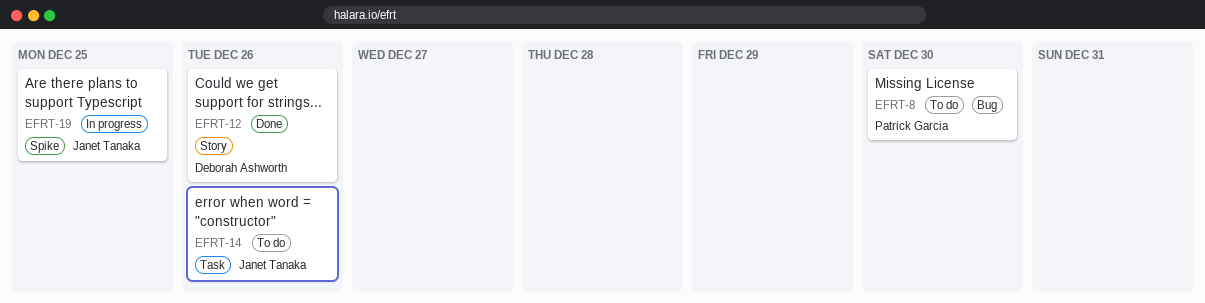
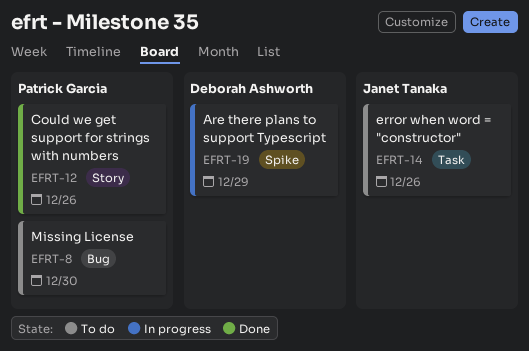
EFRT-12, owner: Deborah Ashworth -> Patrick Garcia
EFRT-19, owner: Janet Tanaka -> Deborah Ashworth
EFRT-19, due: Dec 25 -> Dec 29

